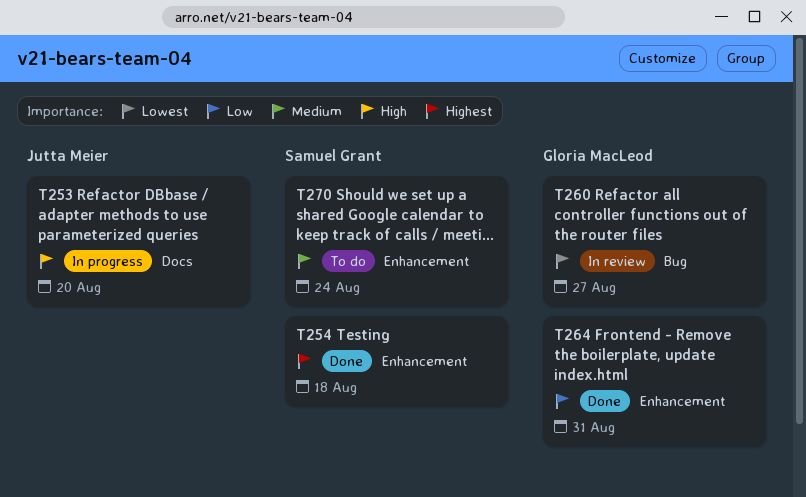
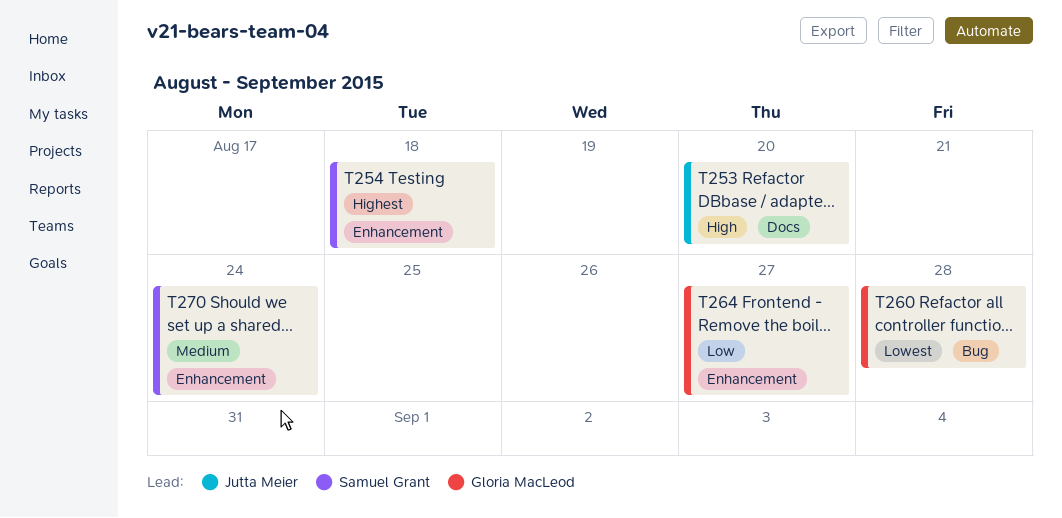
T260, due: Aug 27 -> Aug 28
T264, due: Aug 31 -> Aug 27

